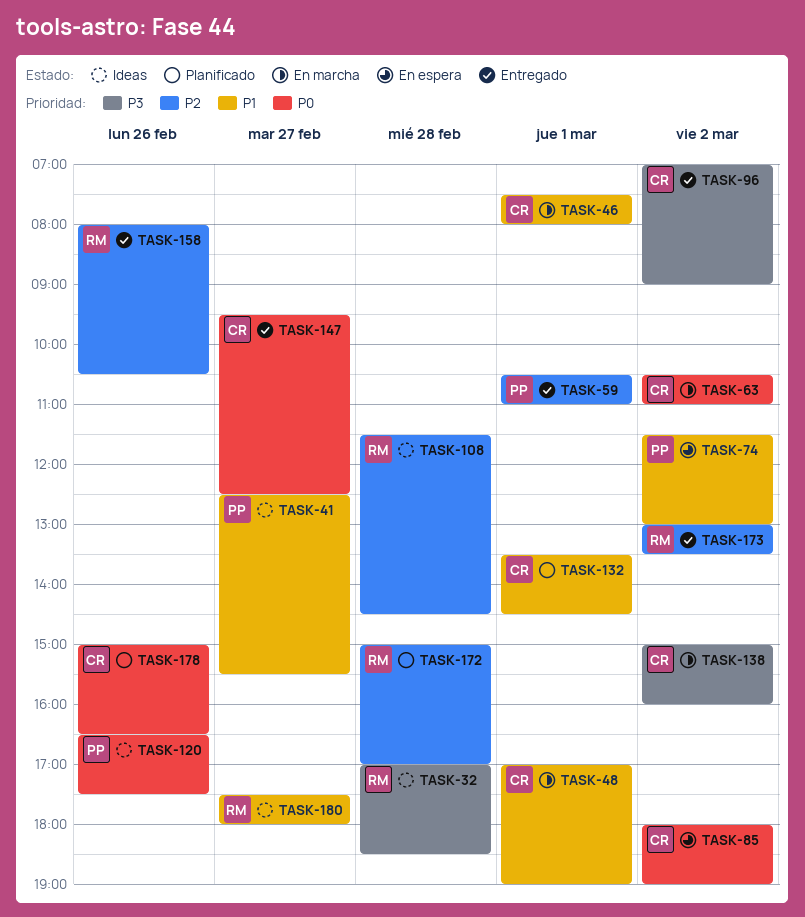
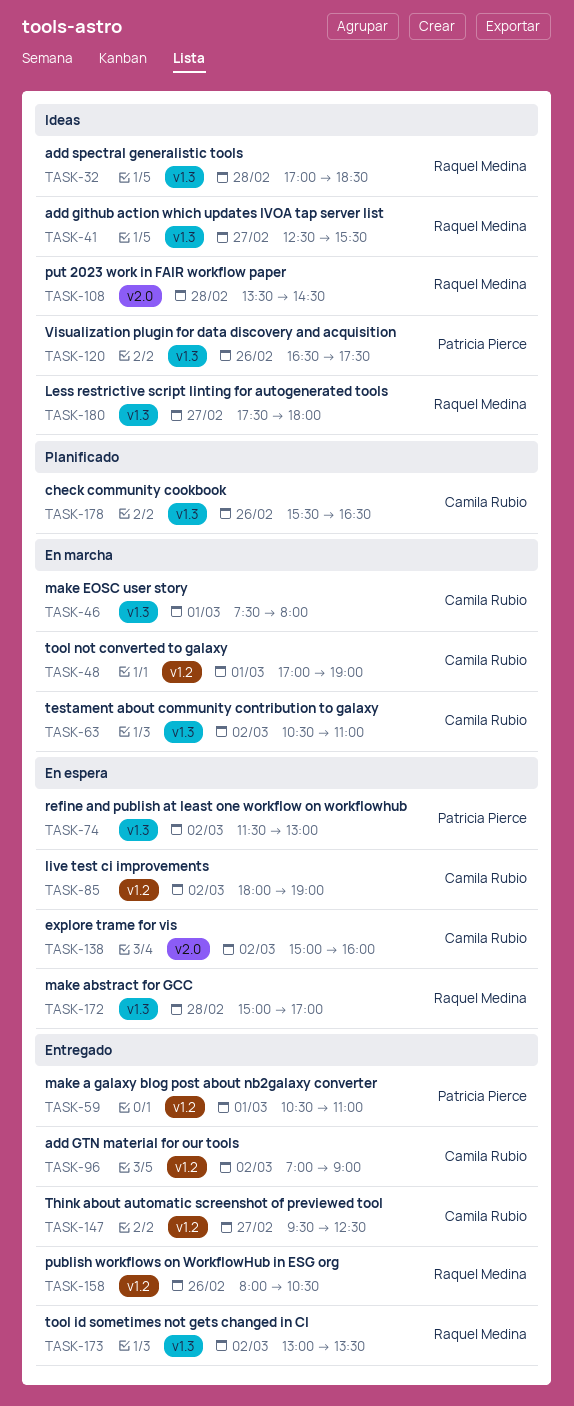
TASK-41, owner: Patricia Pierce -> Raquel Medina
TASK-108, begins: 11:30 -> 13:30
TASK-132: present -> none
TASK-138, status: En marcha -> En espera
TASK-172, status: Planificado -> En espera
TASK-178, begins: 15:00 -> 15:30

